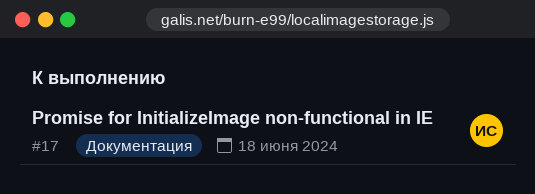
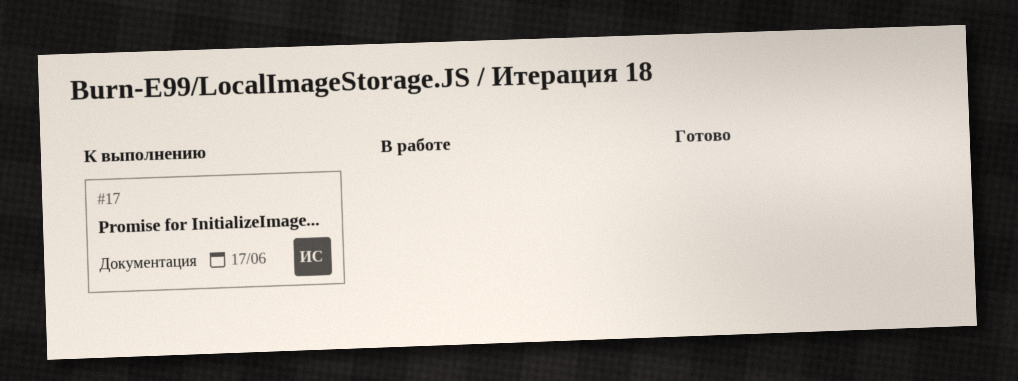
#17, due: Jun 18 -> Jun 17

